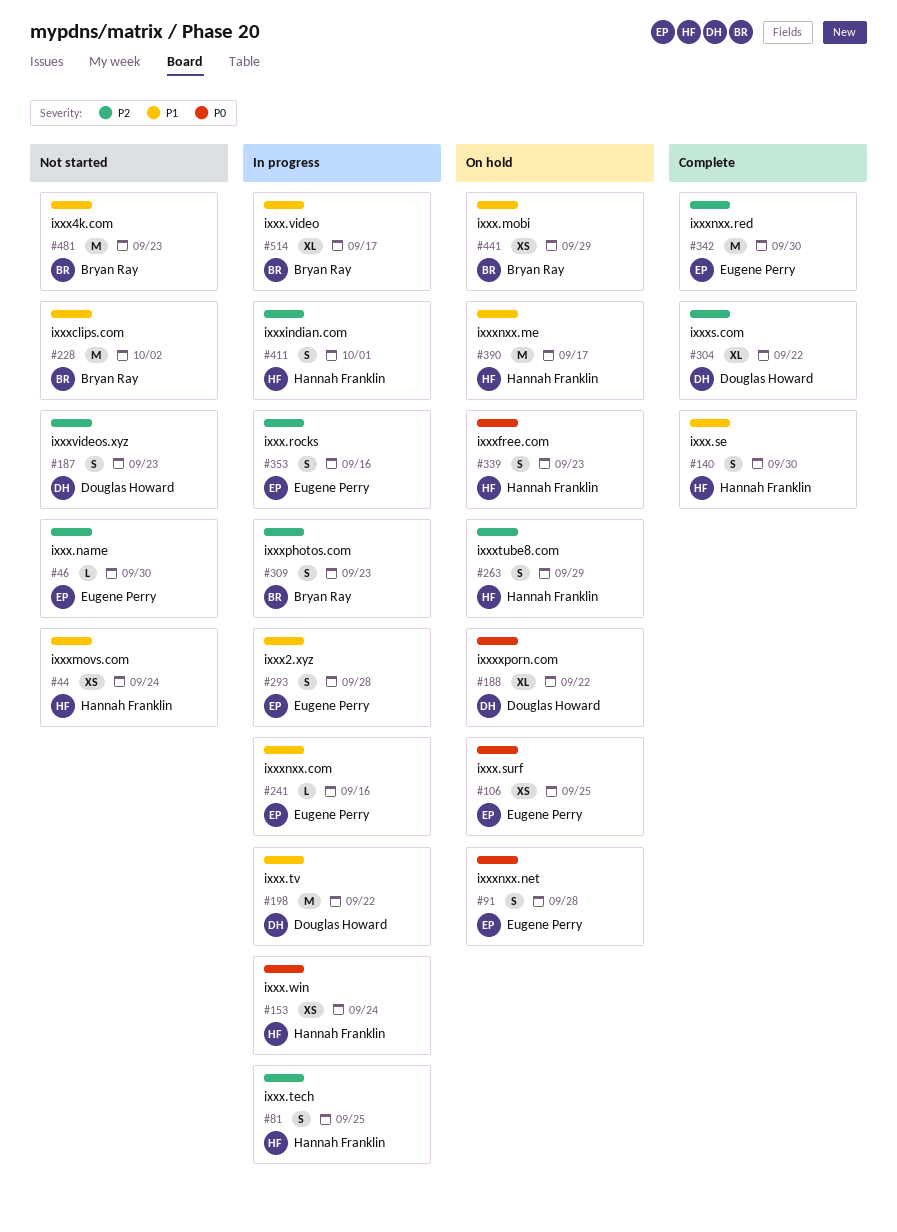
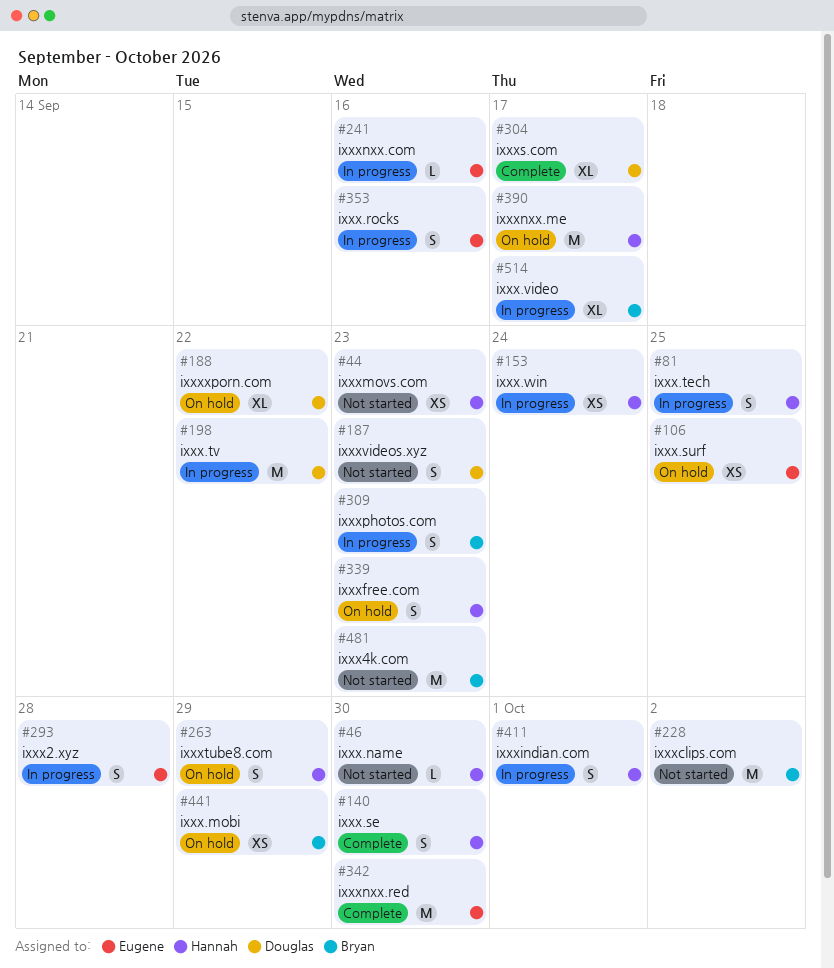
#44, due: Sep 24 -> Sep 23
#46, owner: Eugene Perry -> Hannah Franklin
#91: present -> none
#304, due: Sep 22 -> Sep 17

